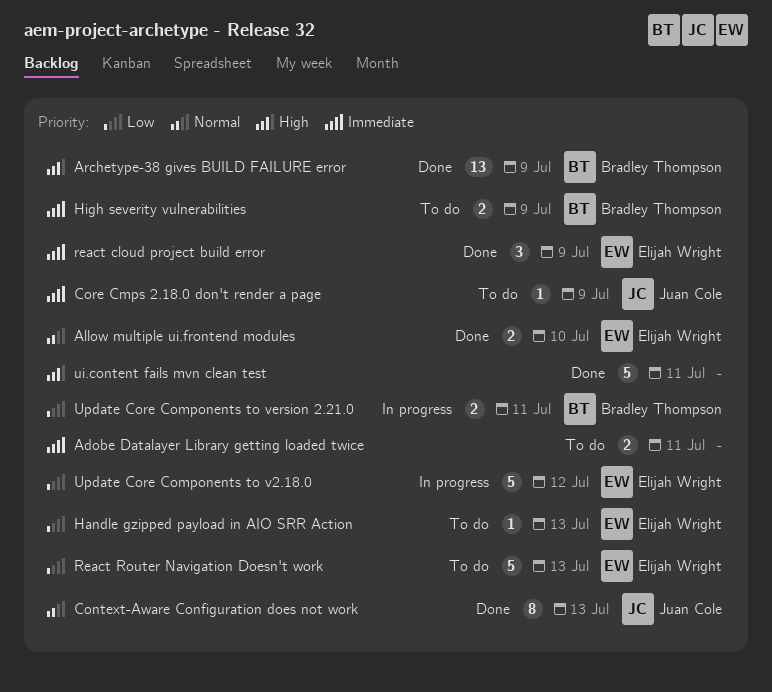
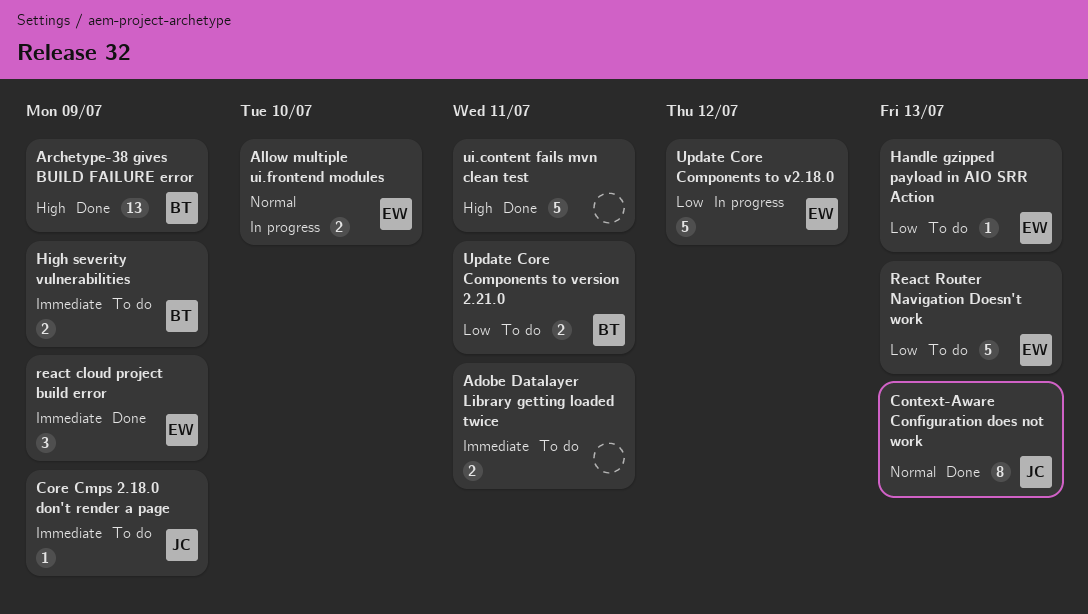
Allow multiple ui.frontend modules, status: Done -> In progress
Update Core Components to version 2.21.0, status: In progress -> To do

